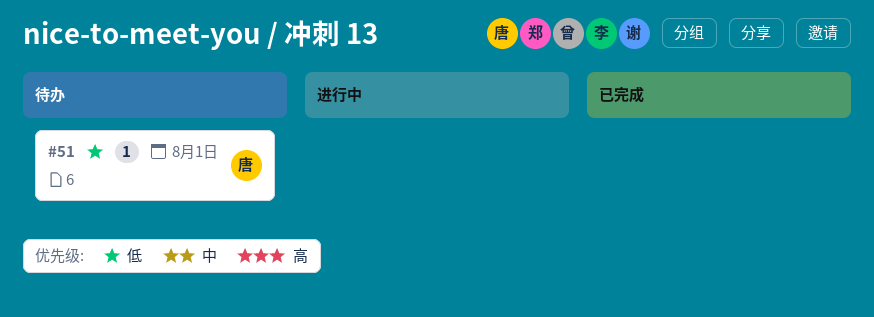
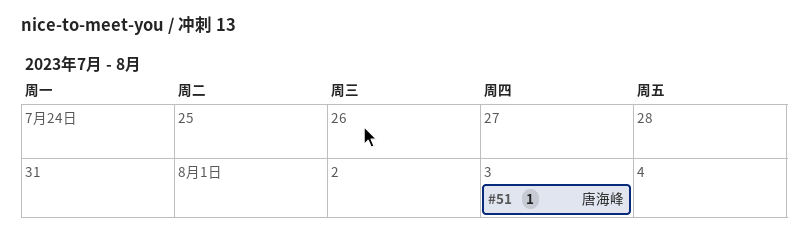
#51, due: Aug 1 -> Aug 3

